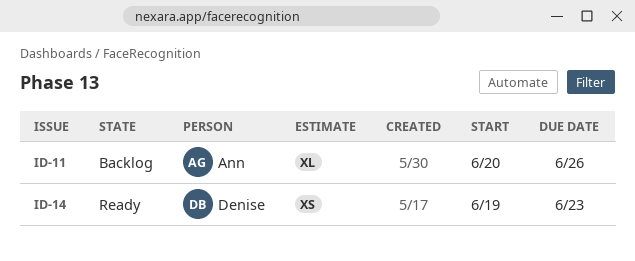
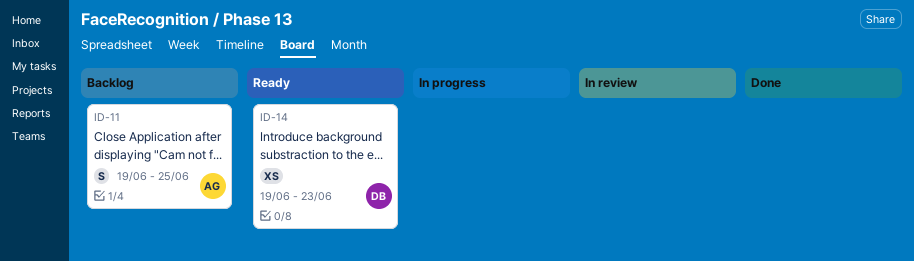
ID-11, estimate: XL -> S
ID-11, start: Jun 20 -> Jun 19
ID-11, due: Jun 26 -> Jun 25

